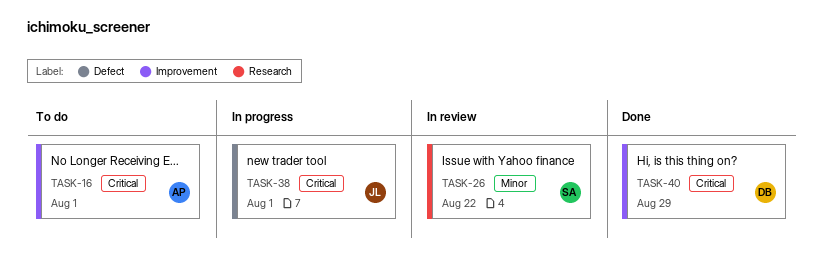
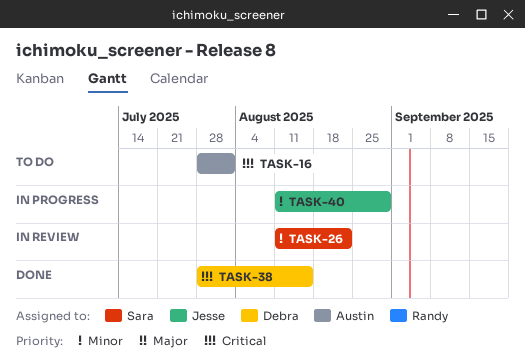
TASK-38, status: In progress -> Done
TASK-38, owner: Jesse -> Debra
TASK-38, due: Aug 1 -> Aug 15
TASK-40, status: Done -> In progress
TASK-40, owner: Debra -> Jesse
TASK-40, priority: Critical -> Minor

